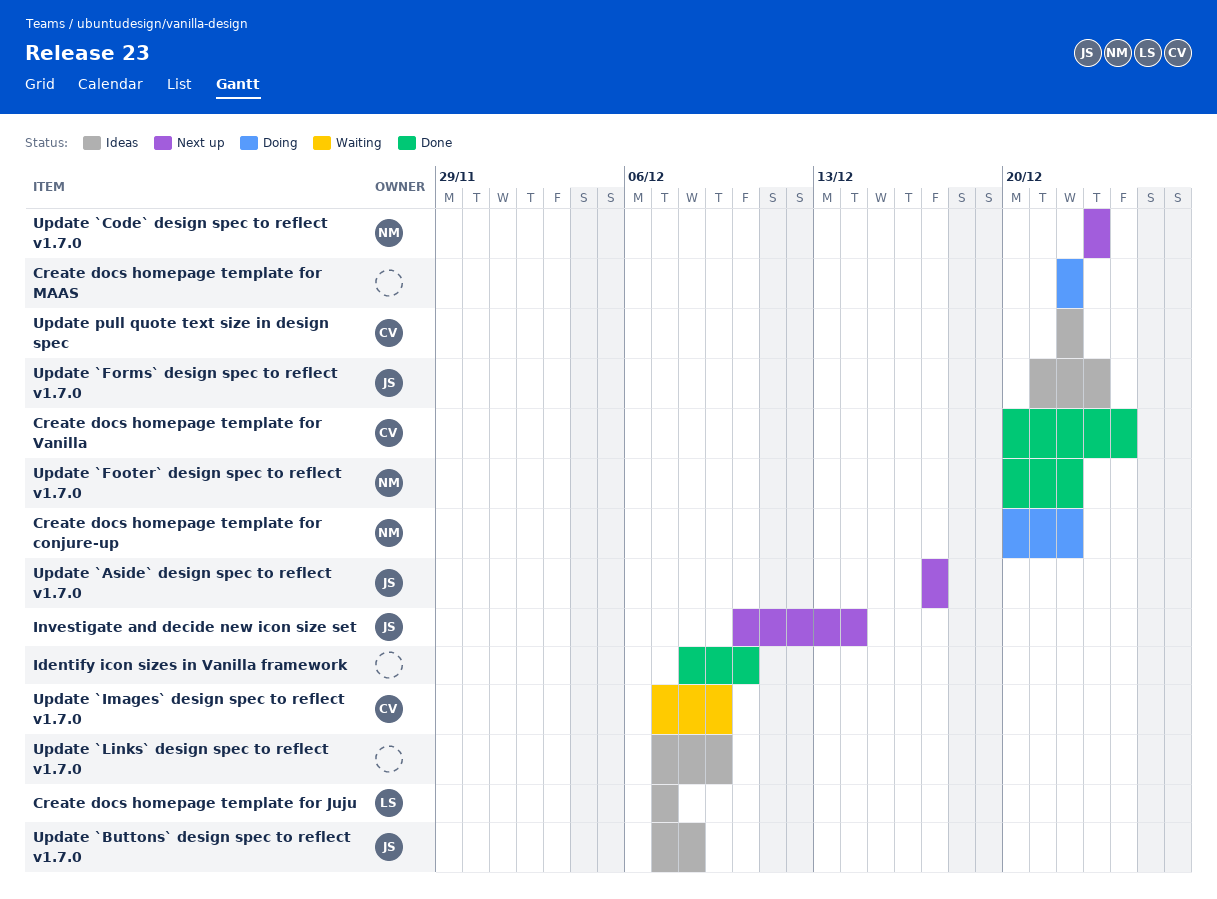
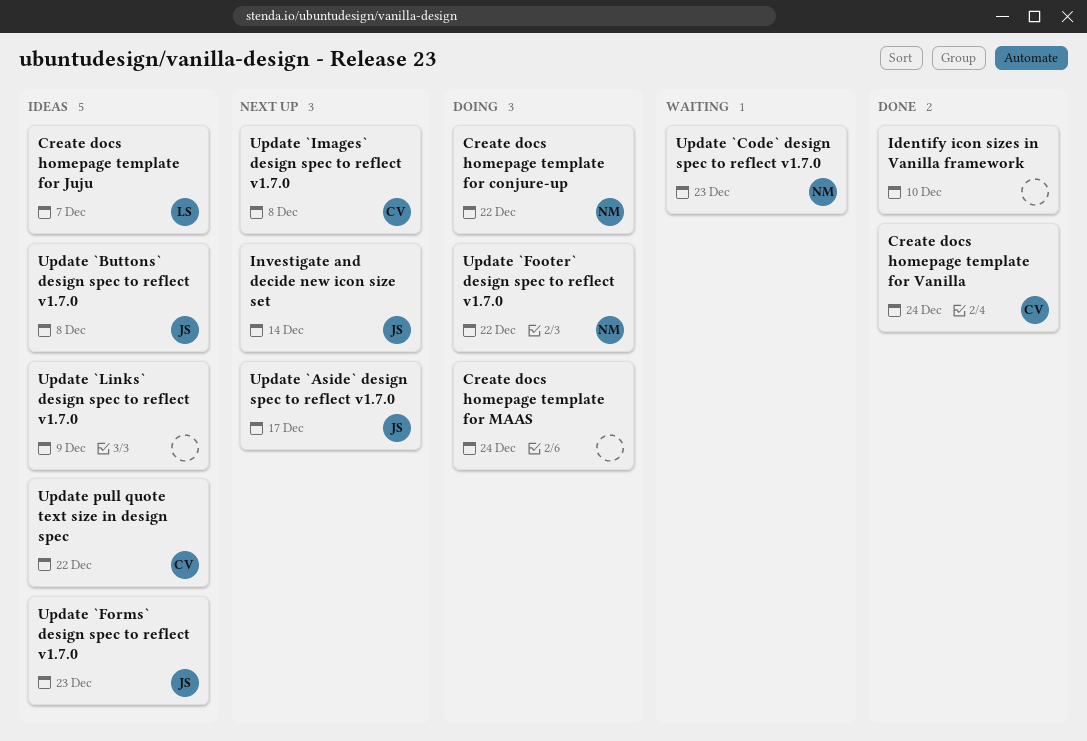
Create docs homepage template for MAAS, due: Dec 22 -> Dec 24
Update `Code` design spec to reflect v1.7.0, status: Next up -> Waiting
Update `Footer` design spec to reflect v1.7.0, status: Done -> Doing
Update `Images` design spec to reflect v1.7.0, status: Waiting -> Next up
Update `Images` design spec to reflect v1.7.0, due: Dec 9 -> Dec 8

